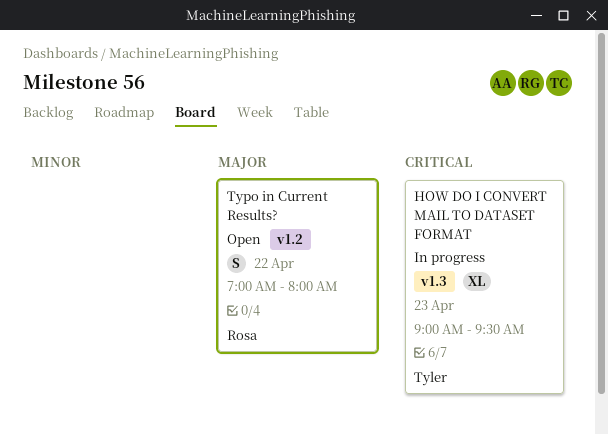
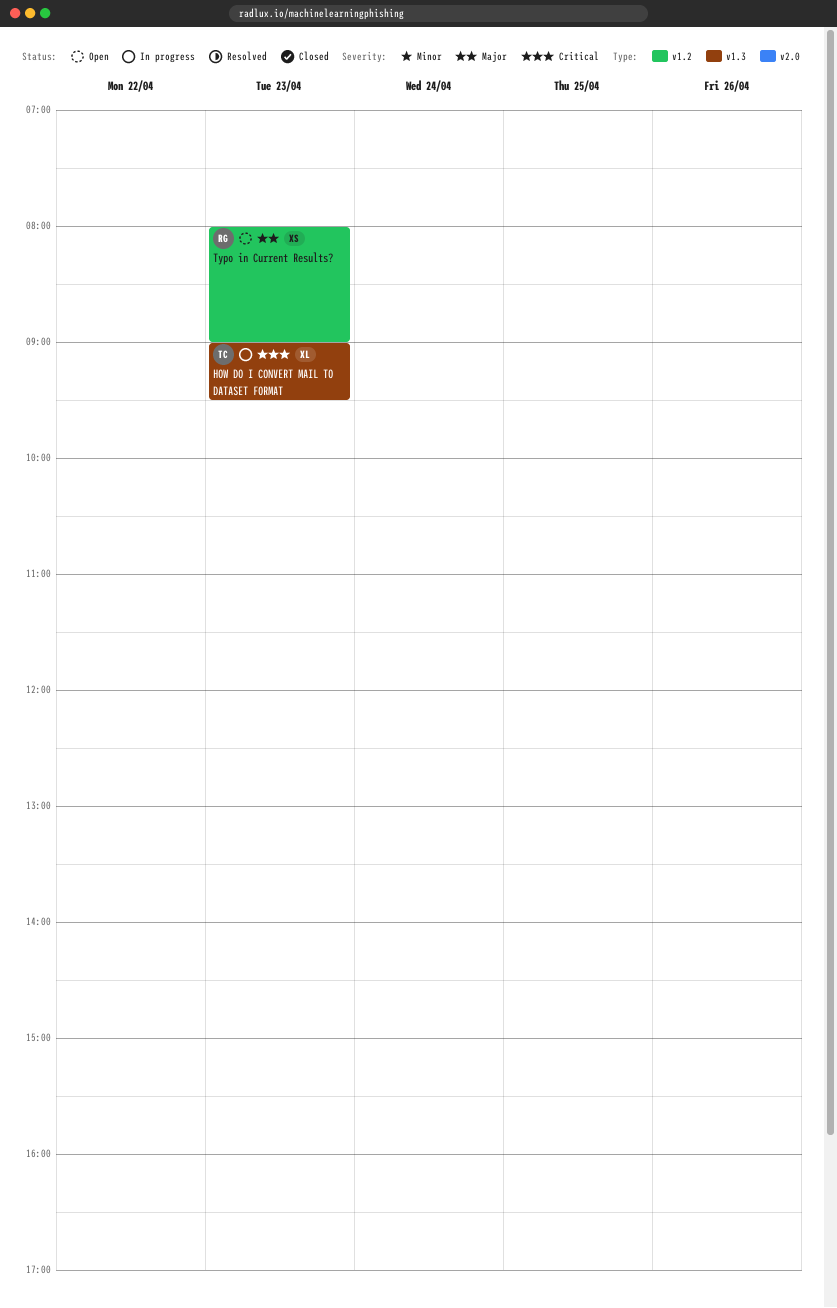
Typo in Current Results?, estimate: S -> XS
Typo in Current Results?, day: Apr 22 -> Apr 23
Typo in Current Results?, begins: 07:00 -> 08:00
Typo in Current Results?, ends: 08:00 -> 09:00

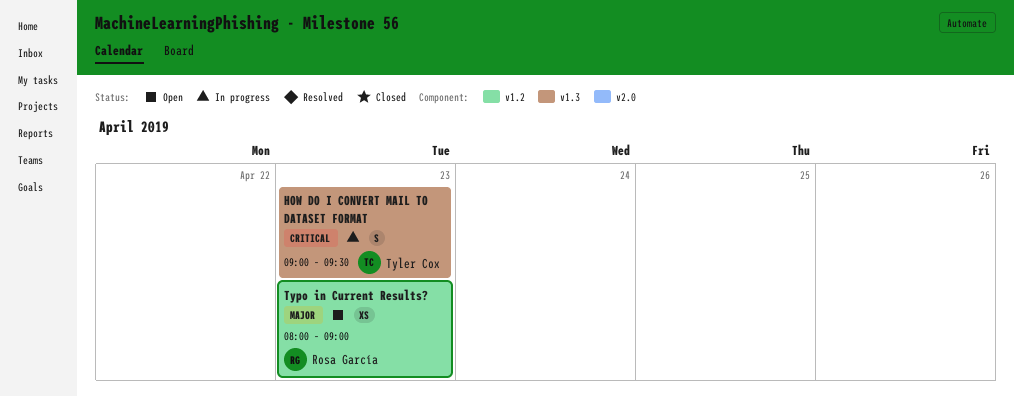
HOW DO I CONVERT MAIL TO DATASET FORMAT, estimate: XL -> S

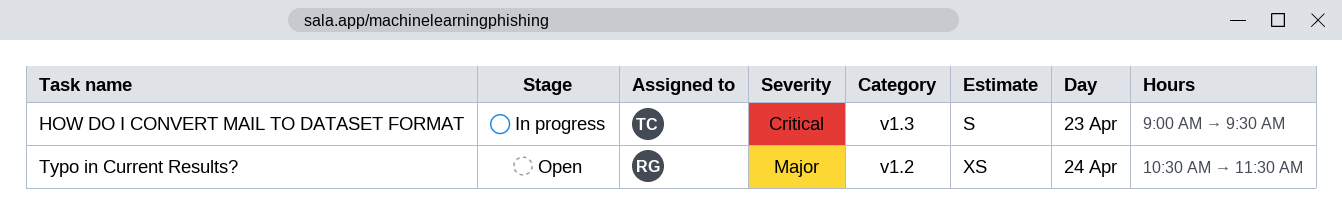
Typo in Current Results?, day: Apr 23 -> Apr 24
Typo in Current Results?, begins: 08:00 -> 10:30
Typo in Current Results?, ends: 09:00 -> 11:30

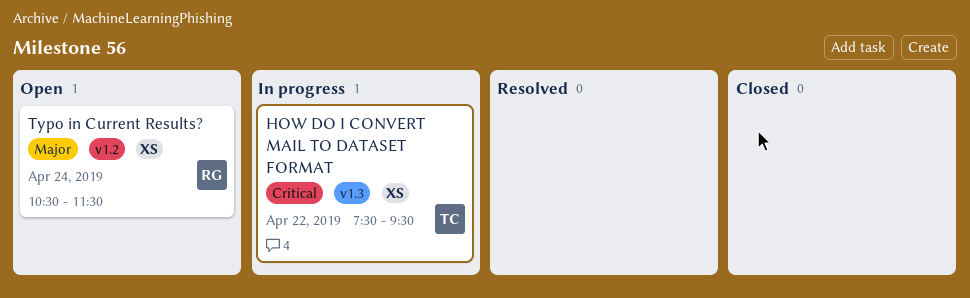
HOW DO I CONVERT MAIL TO DATASET FORMAT, estimate: S -> XS
HOW DO I CONVERT MAIL TO DATASET FORMAT, day: Apr 23 -> Apr 22
HOW DO I CONVERT MAIL TO DATASET FORMAT, begins: 09:00 -> 07:30

